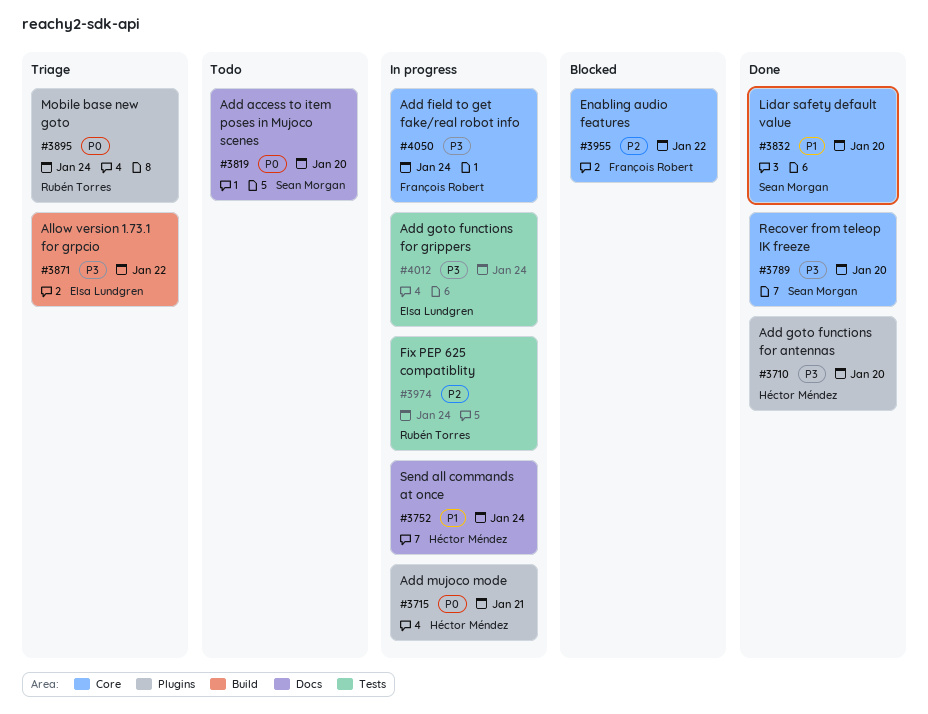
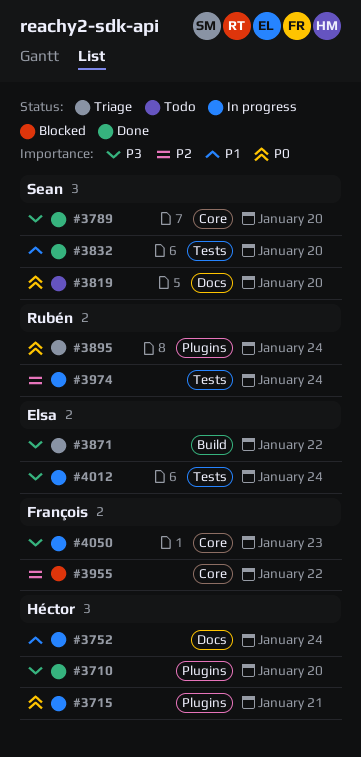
#3832, label: Core -> Tests
#4050, due: Jan 24 -> Jan 23

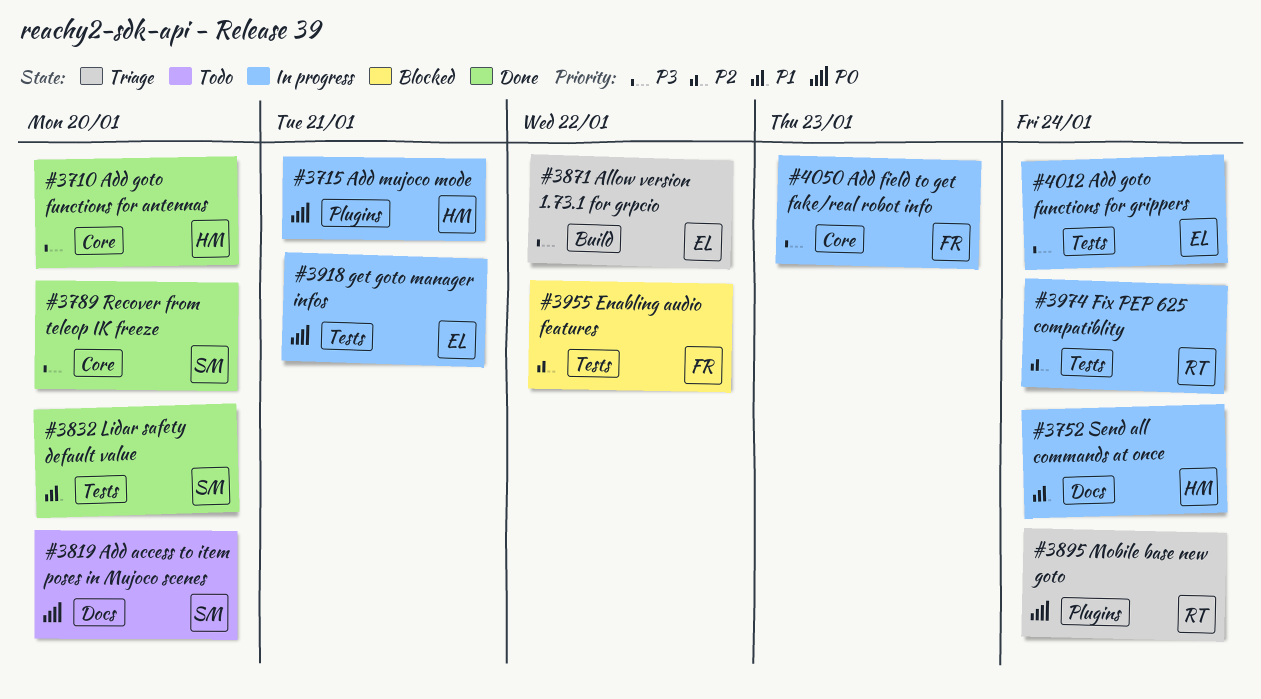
#3710, label: Plugins -> Core
#3918: none -> present
#3955, label: Core -> Tests

